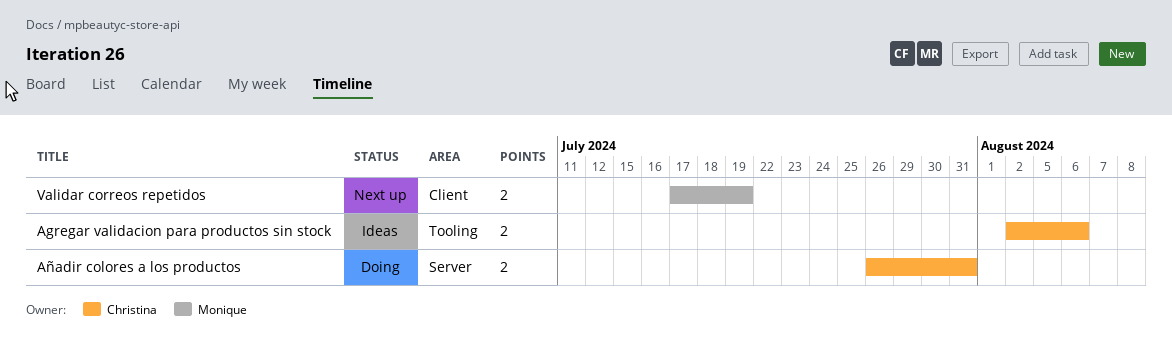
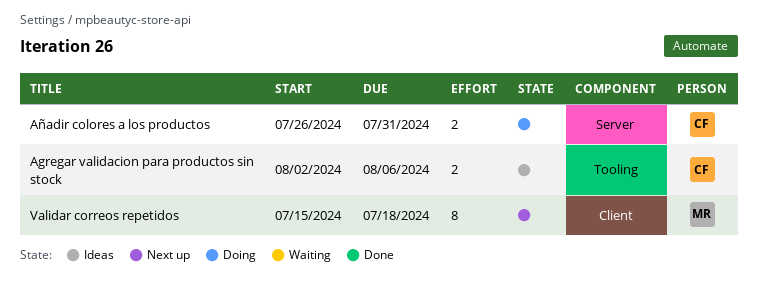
Validar correos repetidos, estimate: 2 -> 8
Validar correos repetidos, start: Jul 17 -> Jul 15
Validar correos repetidos, due: Jul 19 -> Jul 18

